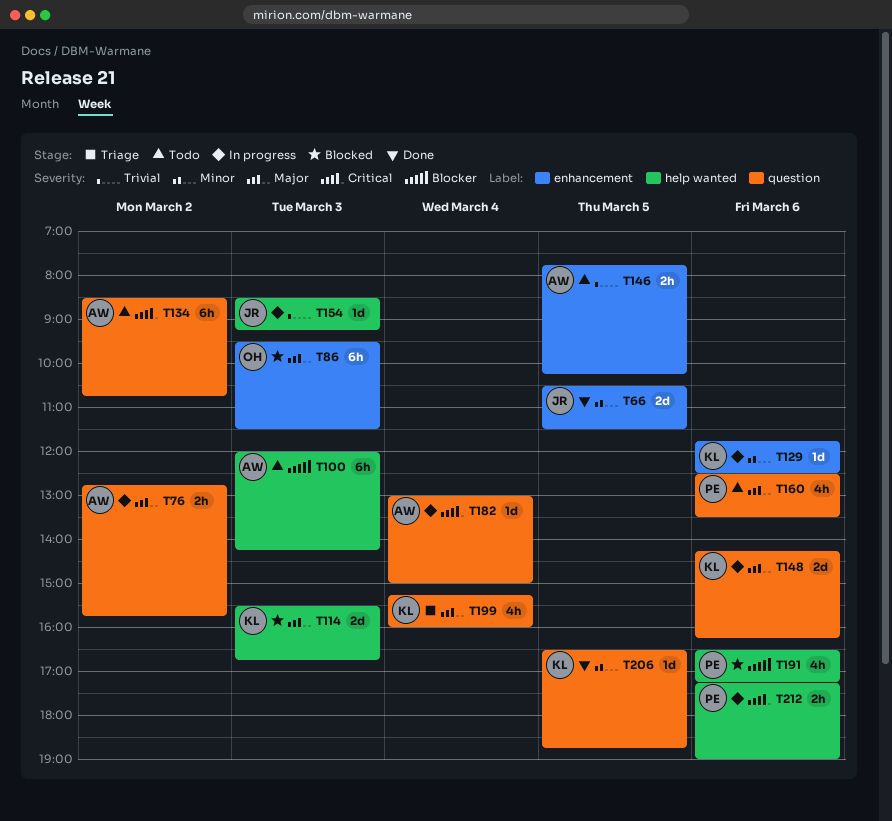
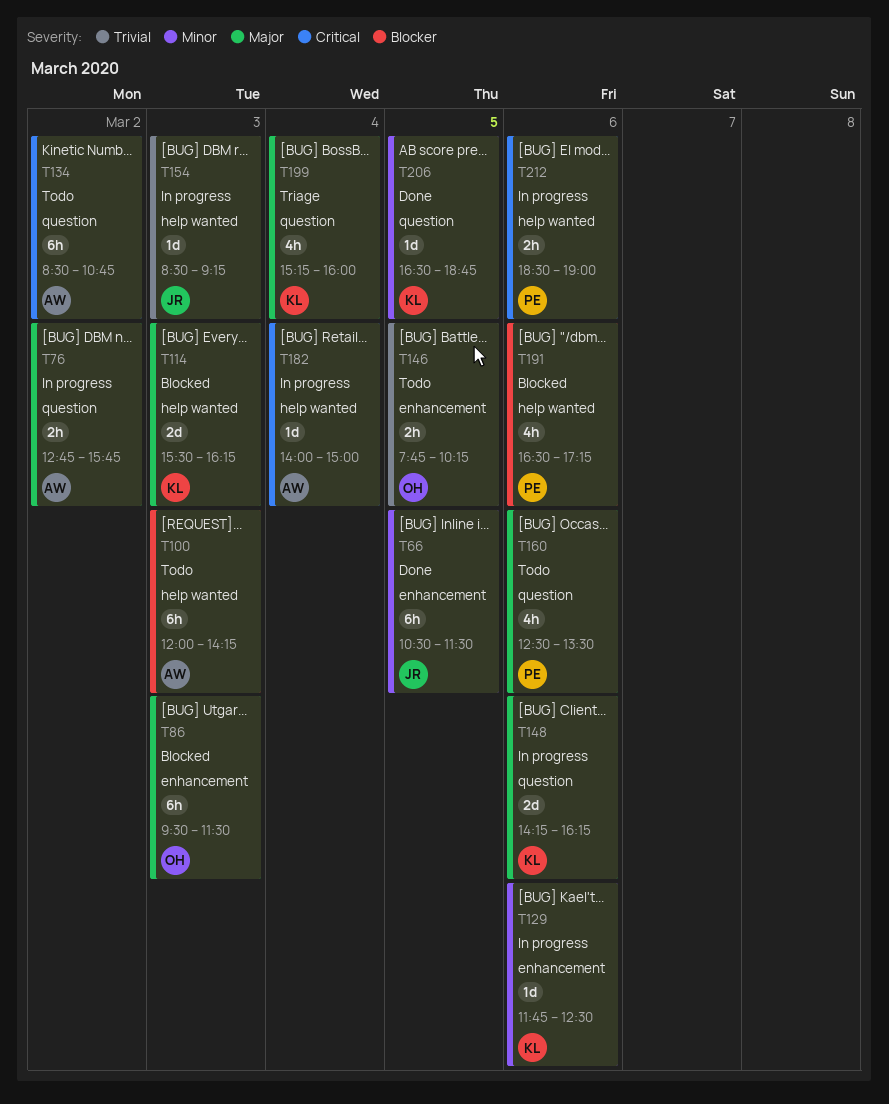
T66, estimate: 2d -> 6h
T114, ends: 16:45 -> 16:15
T146, owner: AW -> OH
T182, label: question -> help wanted
T182, begins: 13:00 -> 14:00
T212, begins: 17:15 -> 18:30

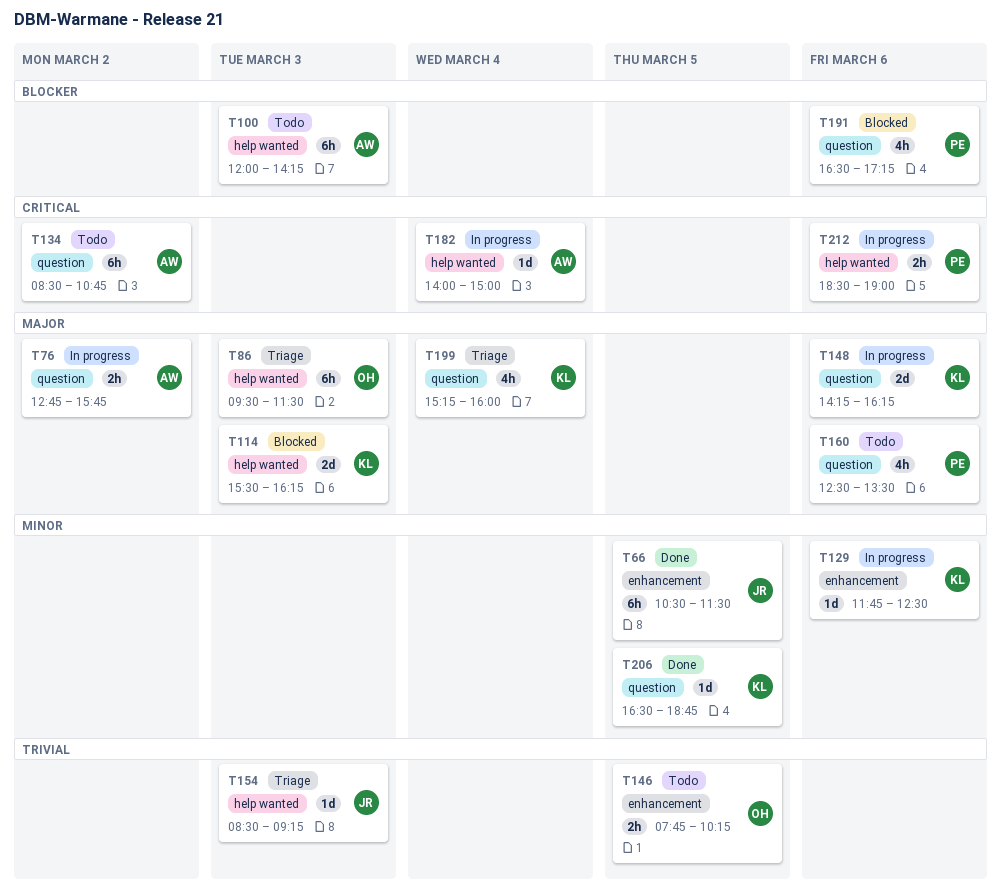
T86, status: Blocked -> Triage
T86, label: enhancement -> help wanted
T154, status: In progress -> Triage
T191, label: help wanted -> question

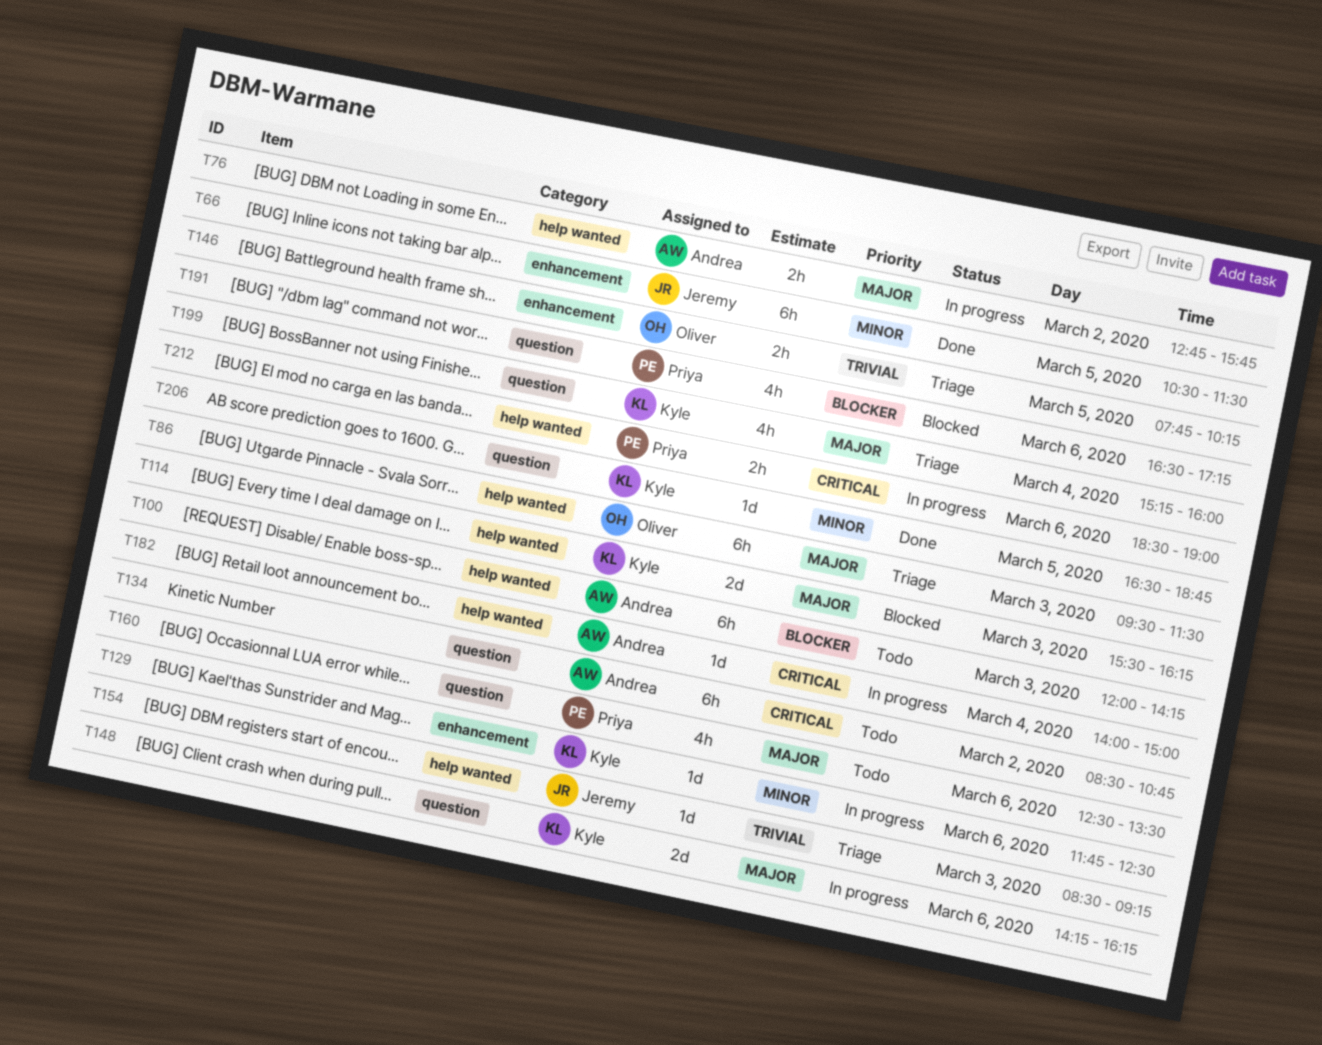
T76, label: question -> help wanted
T146, status: Todo -> Triage

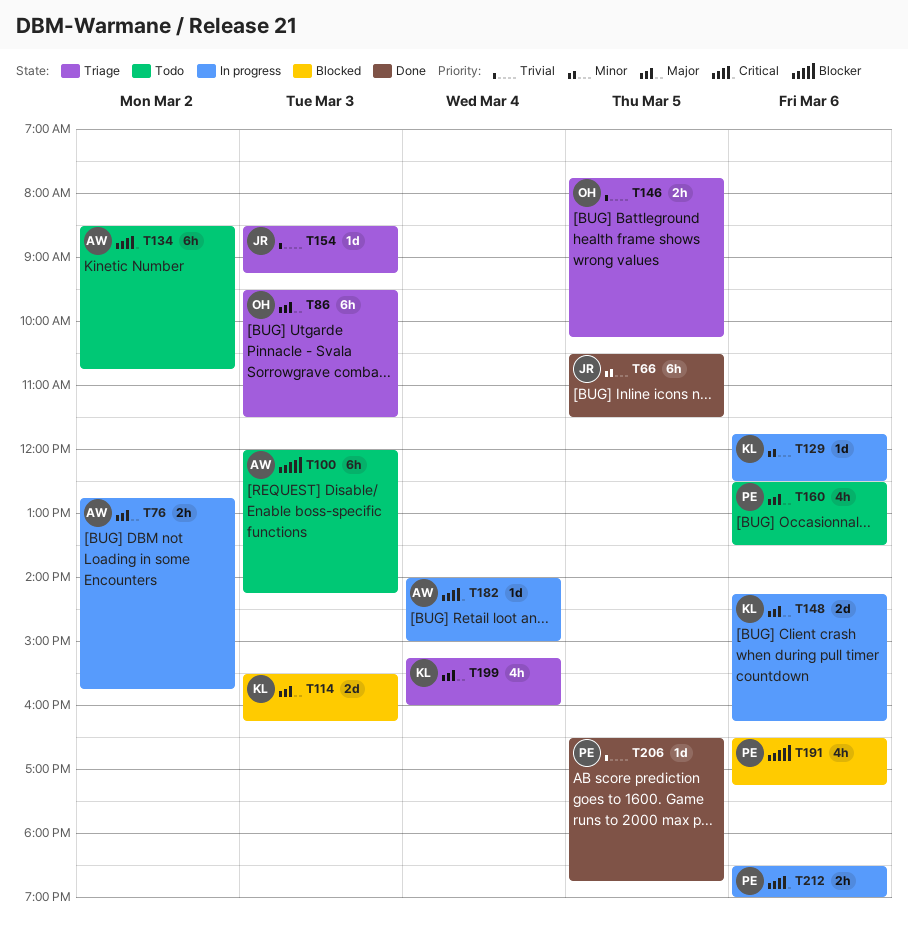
T206, owner: Kyle -> Priya
T206, priority: Minor -> Trivial

